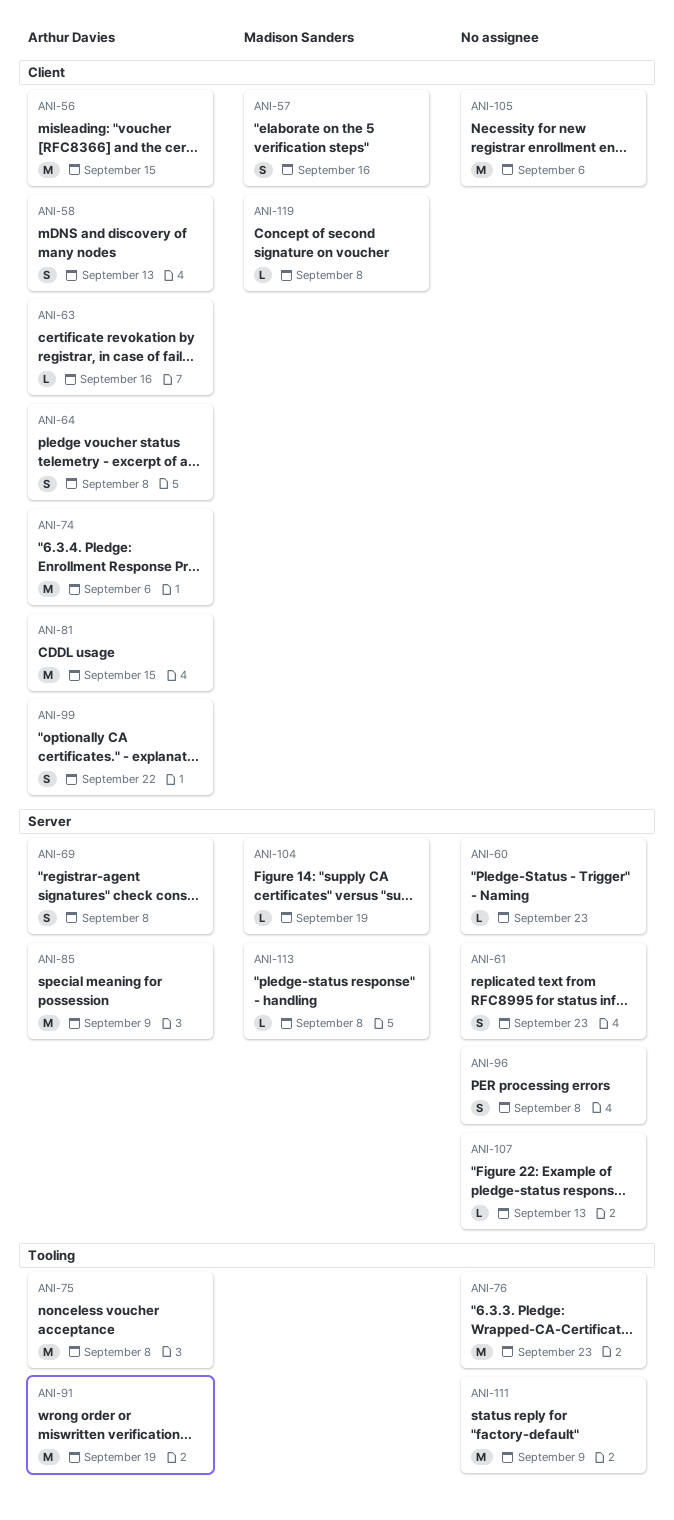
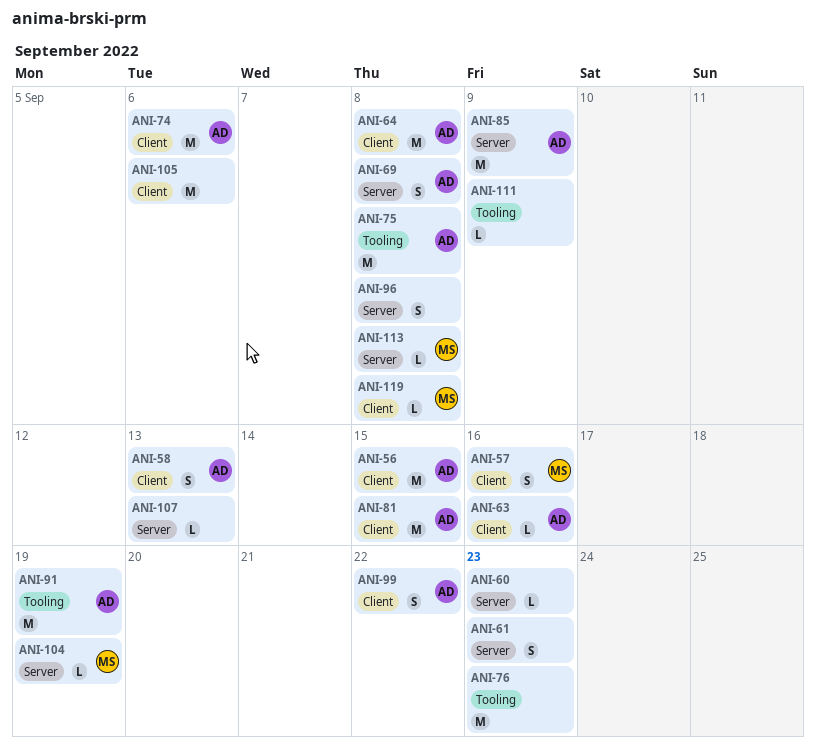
ANI-64, estimate: S -> M
ANI-111, estimate: M -> L

